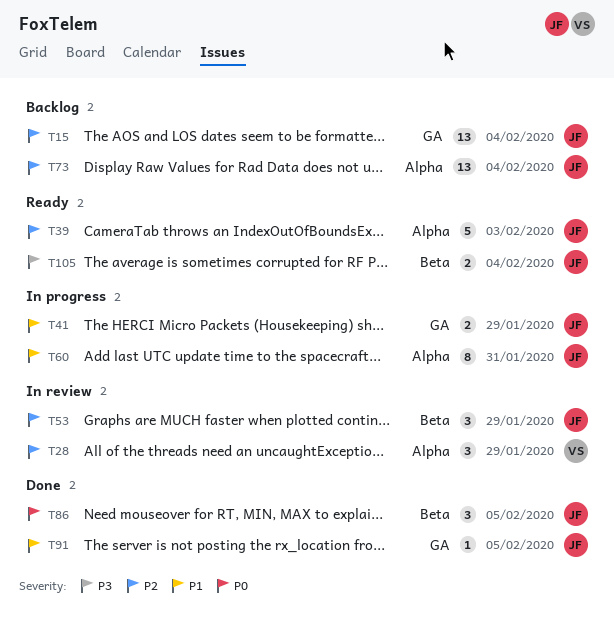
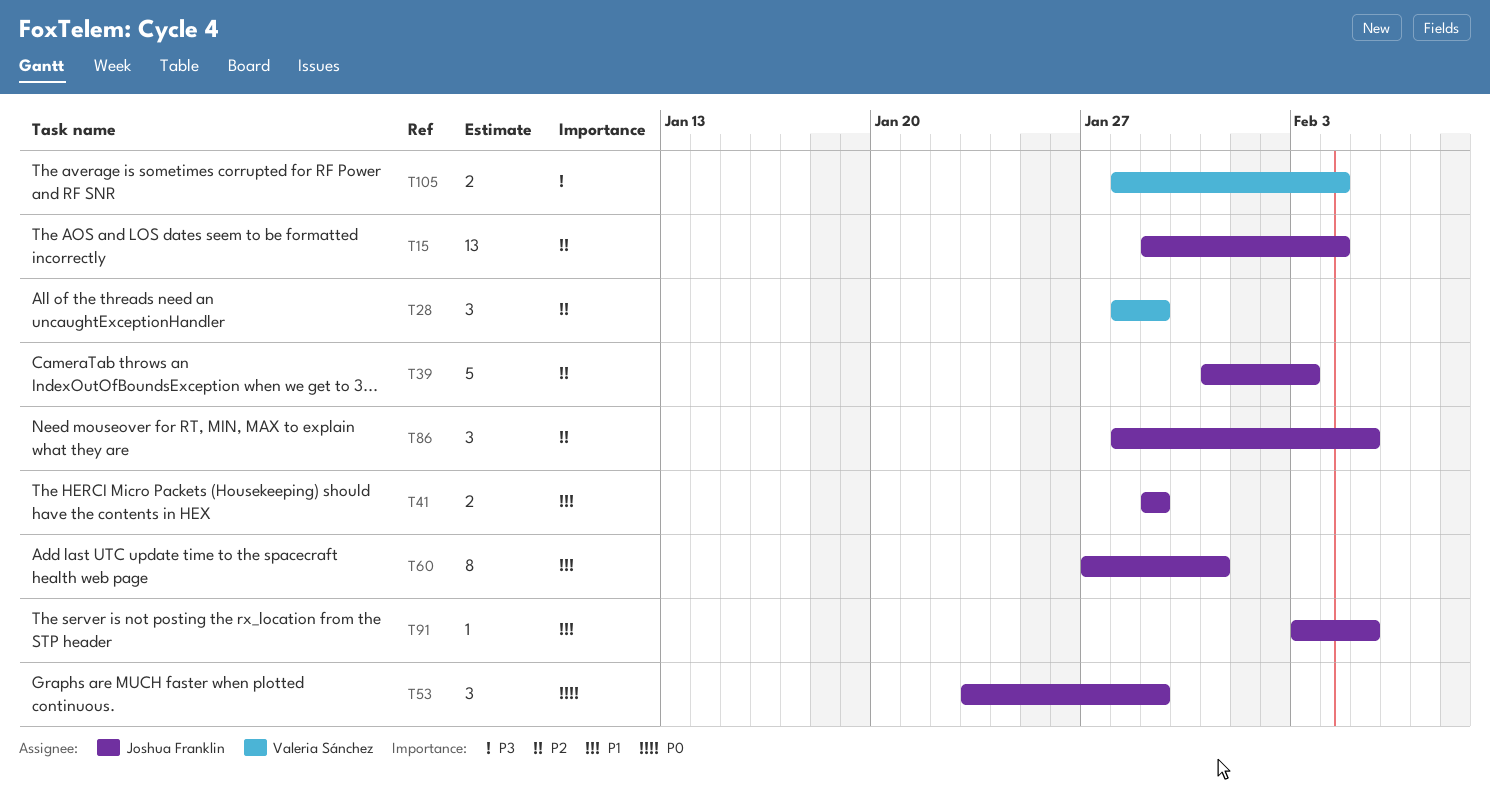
T53, priority: P2 -> P0
T73: present -> none
T86, priority: P0 -> P2
T105, owner: Joshua Franklin -> Valeria Sánchez

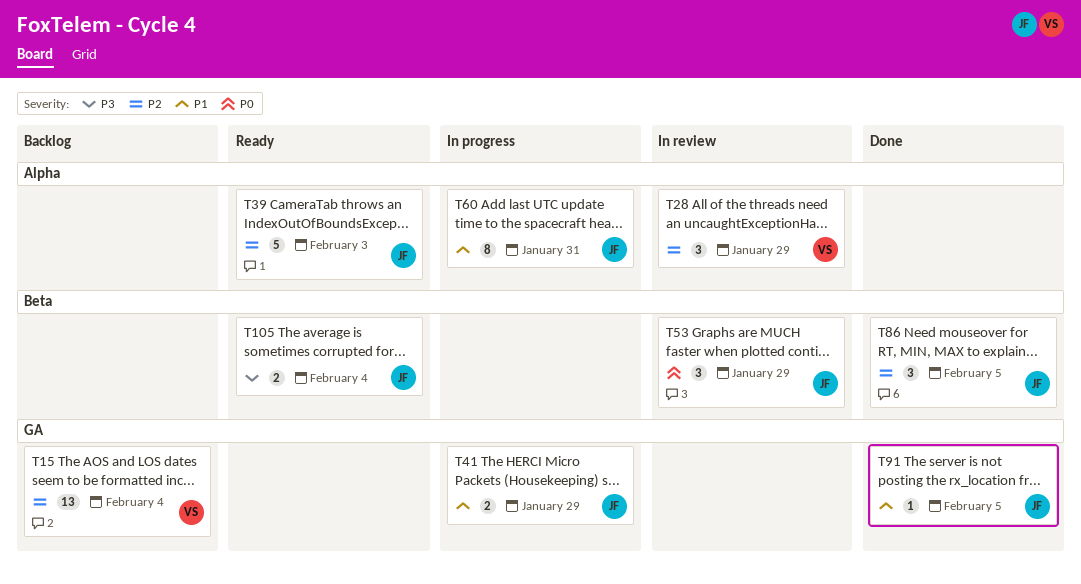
T15, owner: Joshua Franklin -> Valeria Sánchez
T105, owner: Valeria Sánchez -> Joshua Franklin

